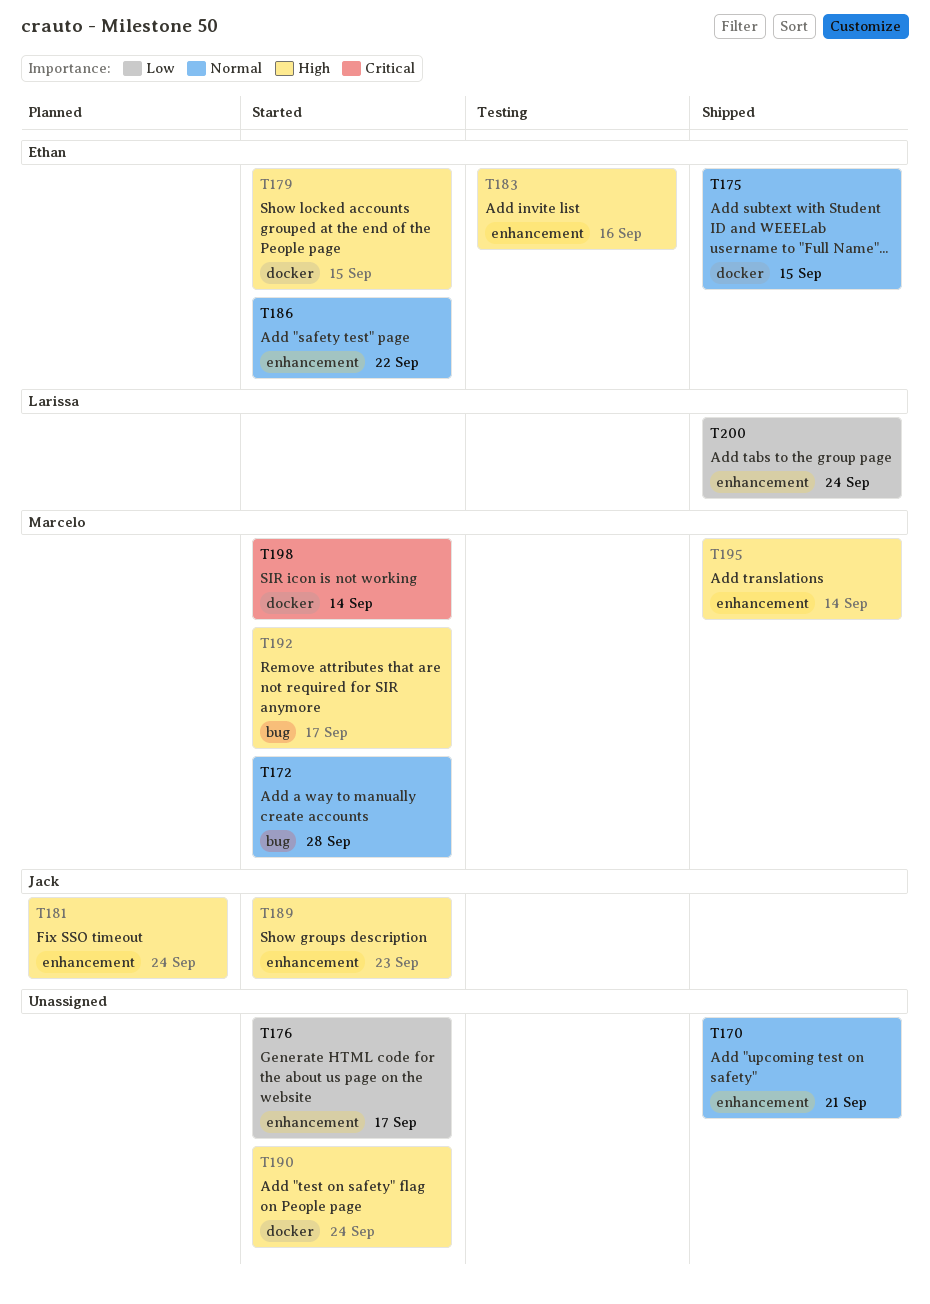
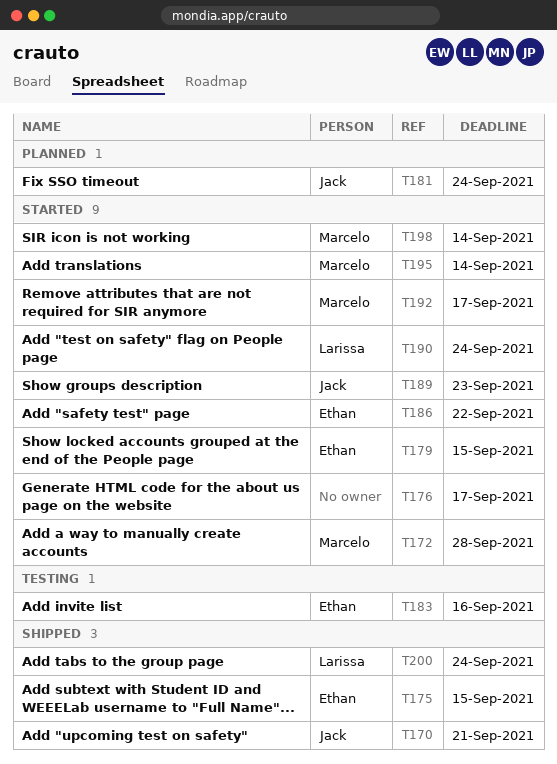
T170, owner: none -> Jack
T190, owner: none -> Larissa
T195, status: Shipped -> Started

